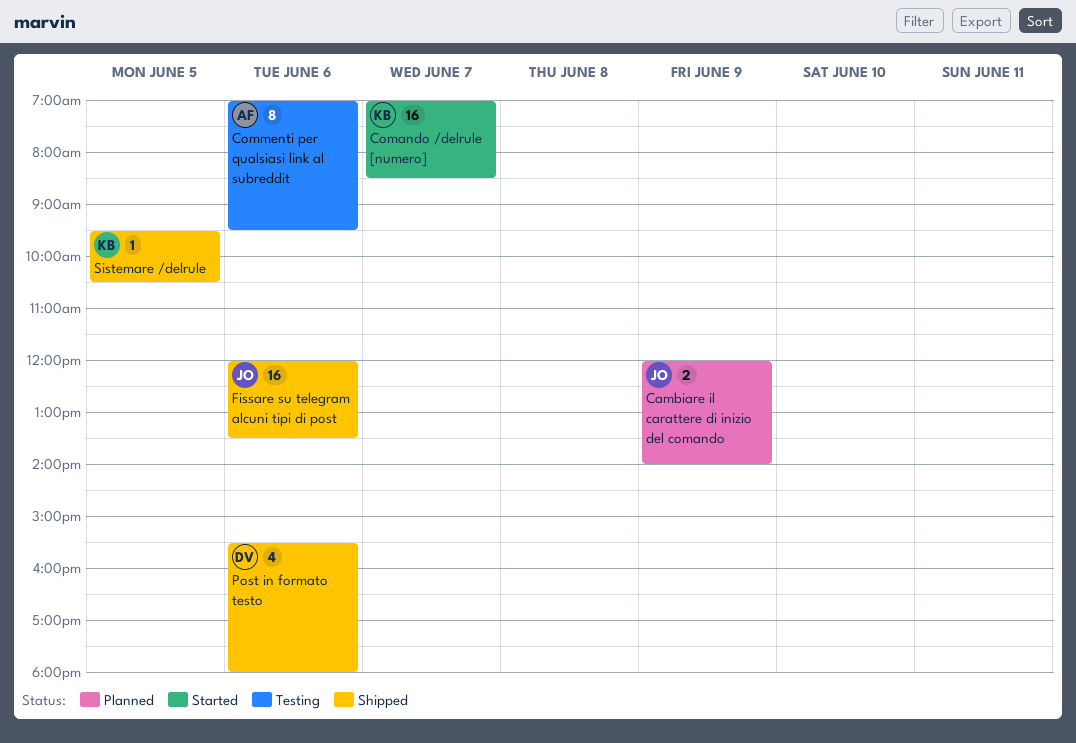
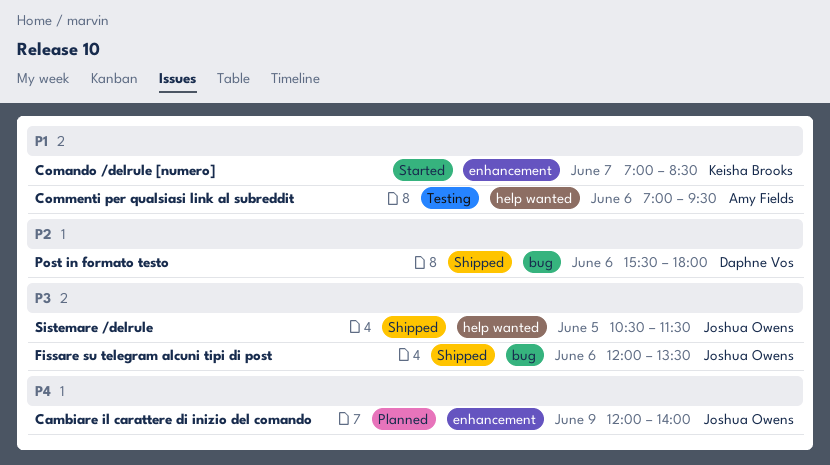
Sistemare /delrule, owner: Keisha Brooks -> Joshua Owens
Sistemare /delrule, begins: 09:30 -> 10:30
Sistemare /delrule, ends: 10:30 -> 11:30

